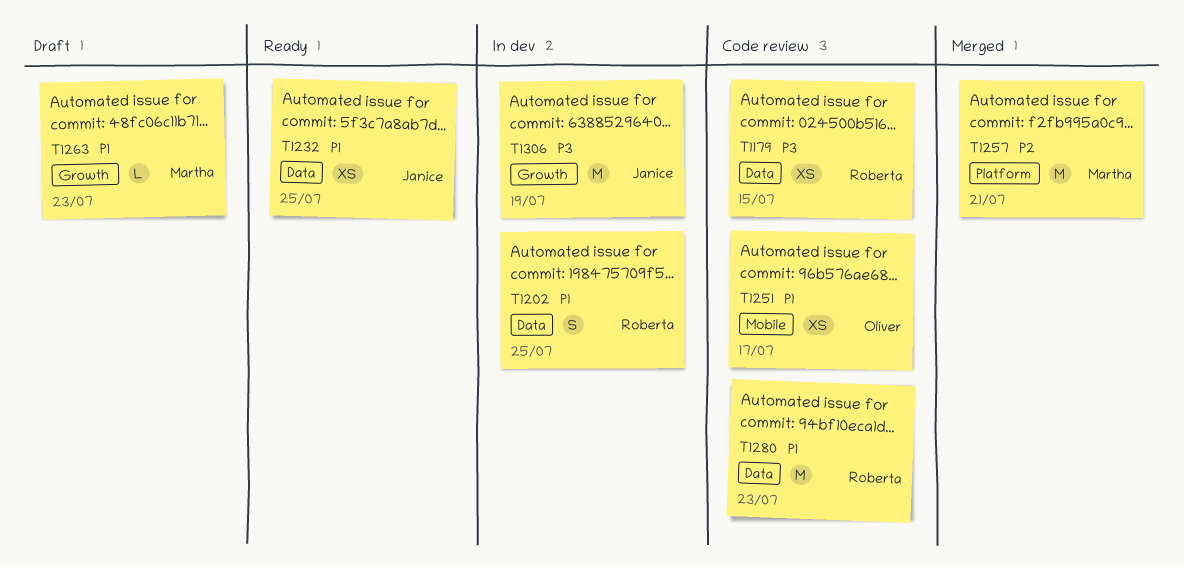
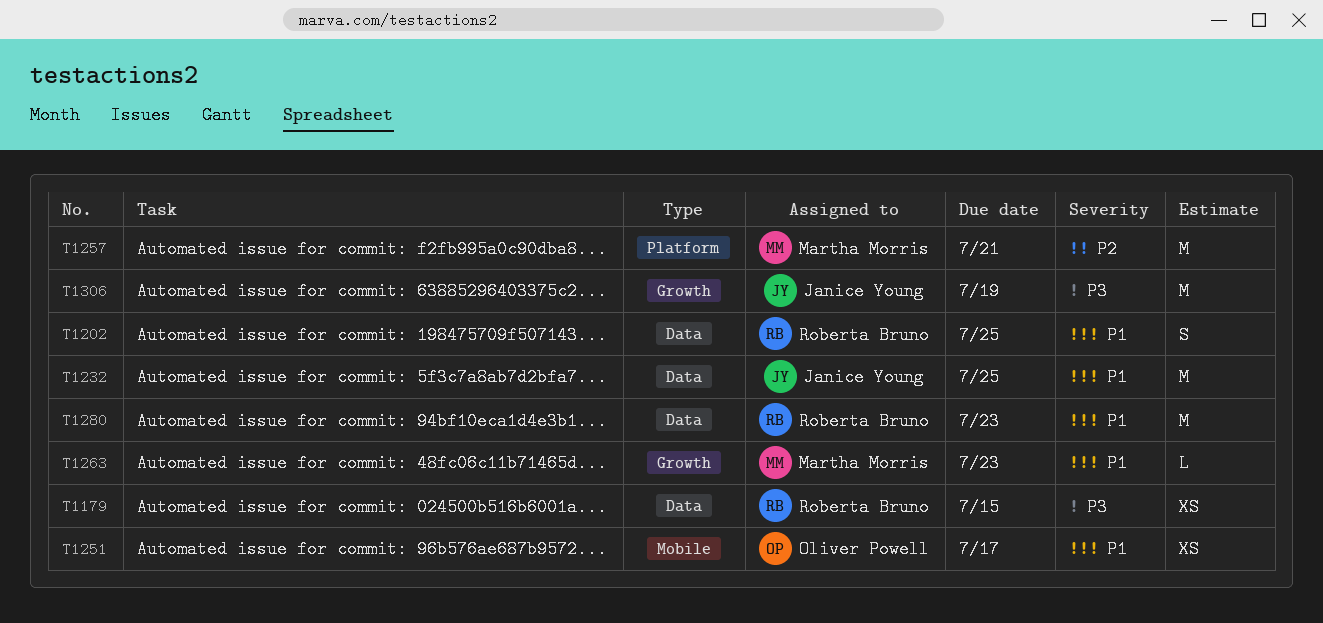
T1232, estimate: XS -> M

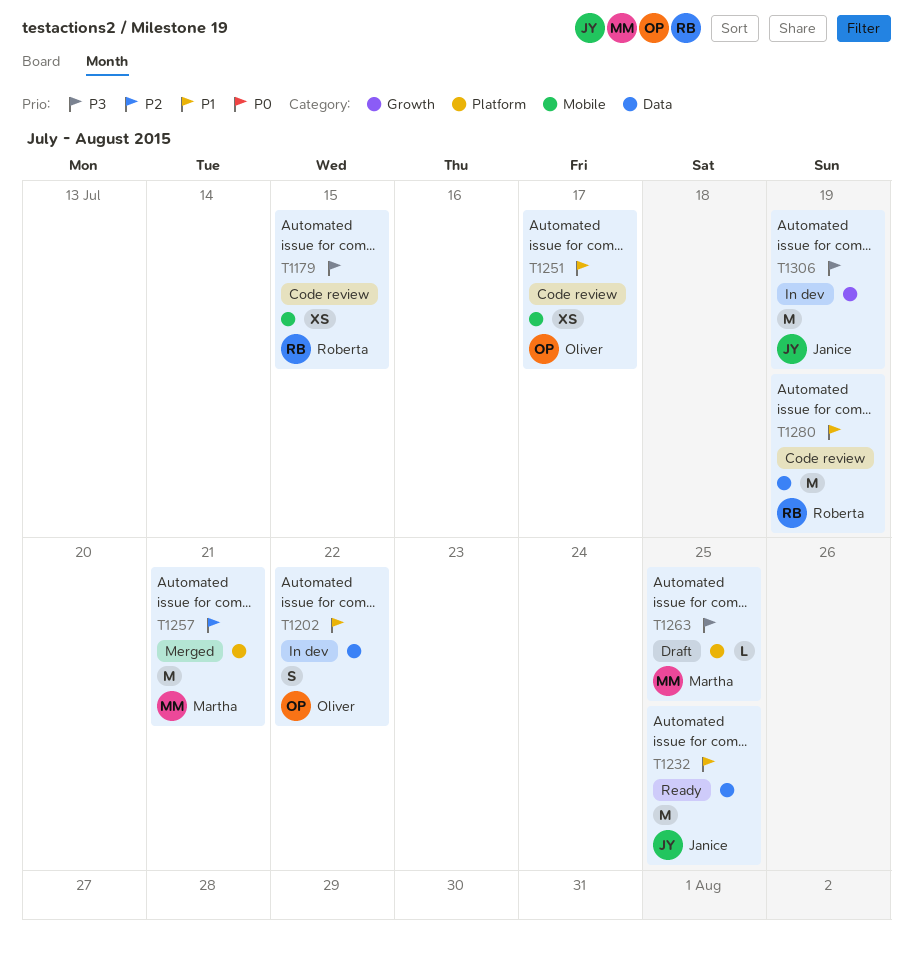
T1179, label: Data -> Mobile
T1202, owner: Roberta Bruno -> Oliver Powell
T1202, due: Jul 25 -> Jul 22
T1263, priority: P1 -> P3
T1263, label: Growth -> Platform
T1263, due: Jul 23 -> Jul 25
T1280, due: Jul 23 -> Jul 19

